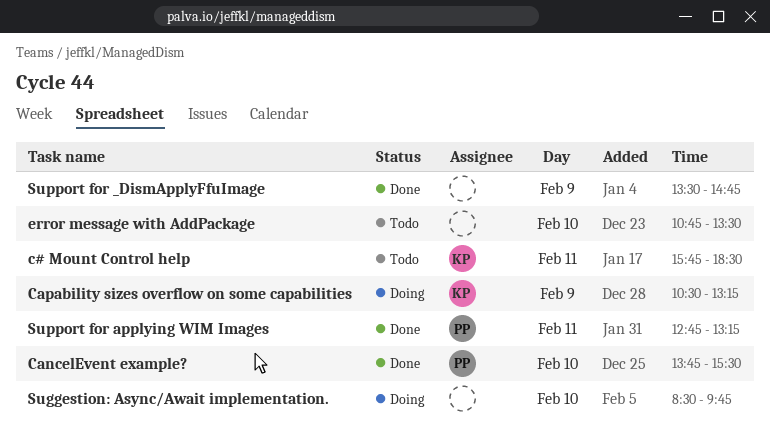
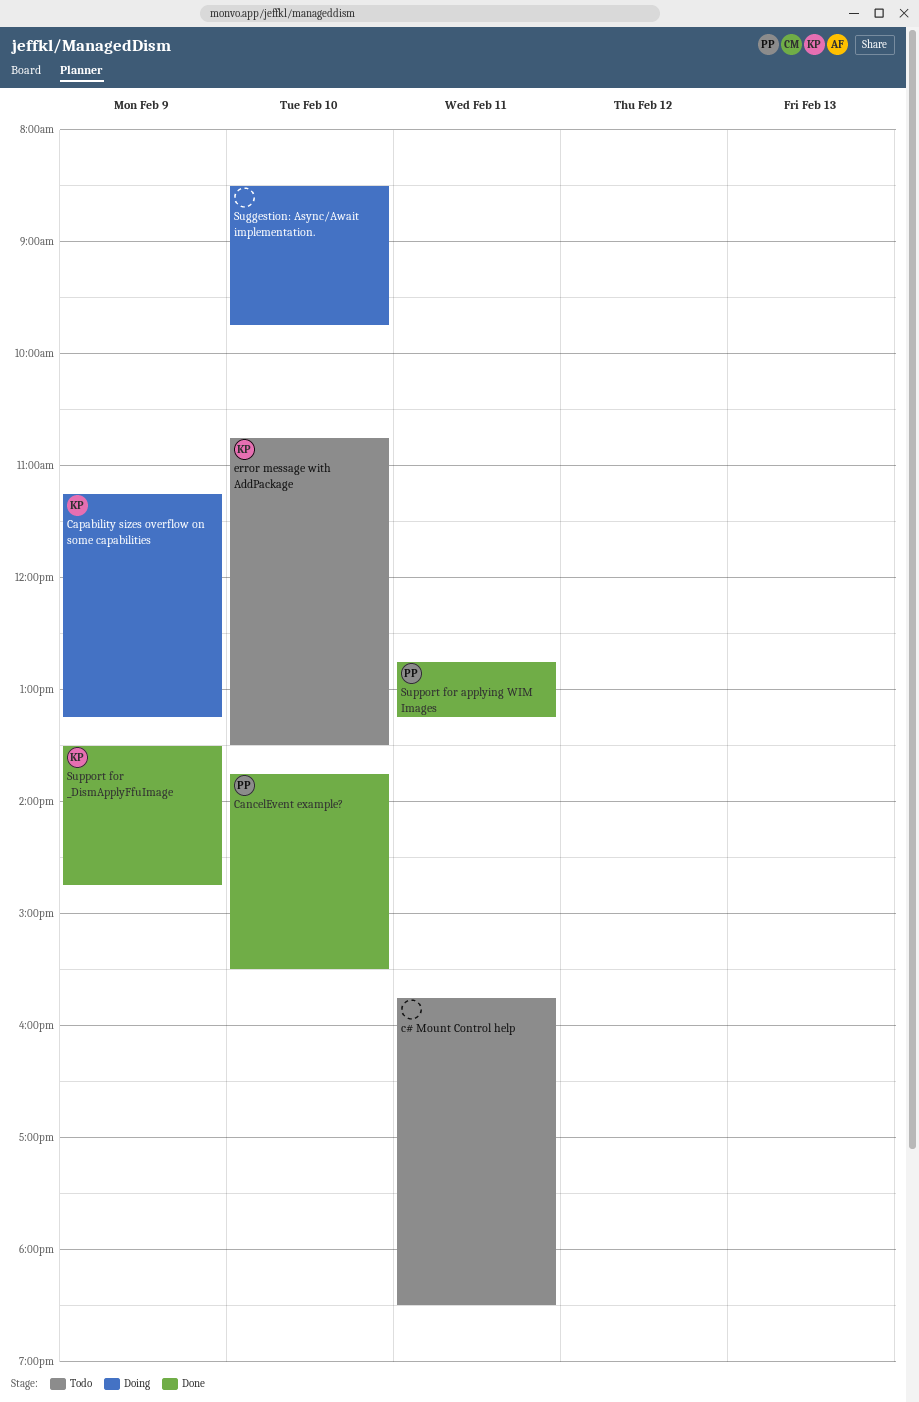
c# Mount Control help, owner: KP -> none
Capability sizes overflow on some capabilities, begins: 10:30 -> 11:15
error message with AddPackage, owner: none -> KP
Support for _DismApplyFfuImage, owner: none -> KP

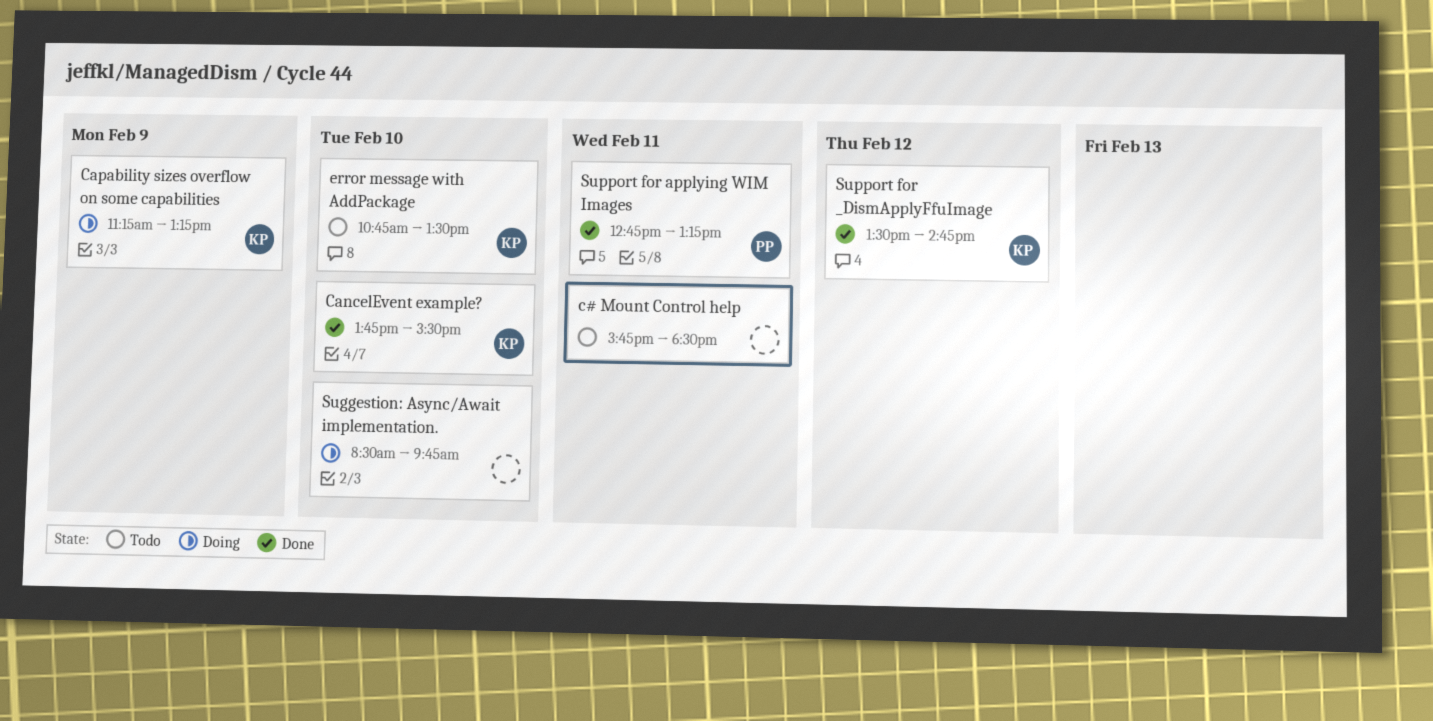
CancelEvent example?, owner: PP -> KP
Support for _DismApplyFfuImage, day: Feb 9 -> Feb 12

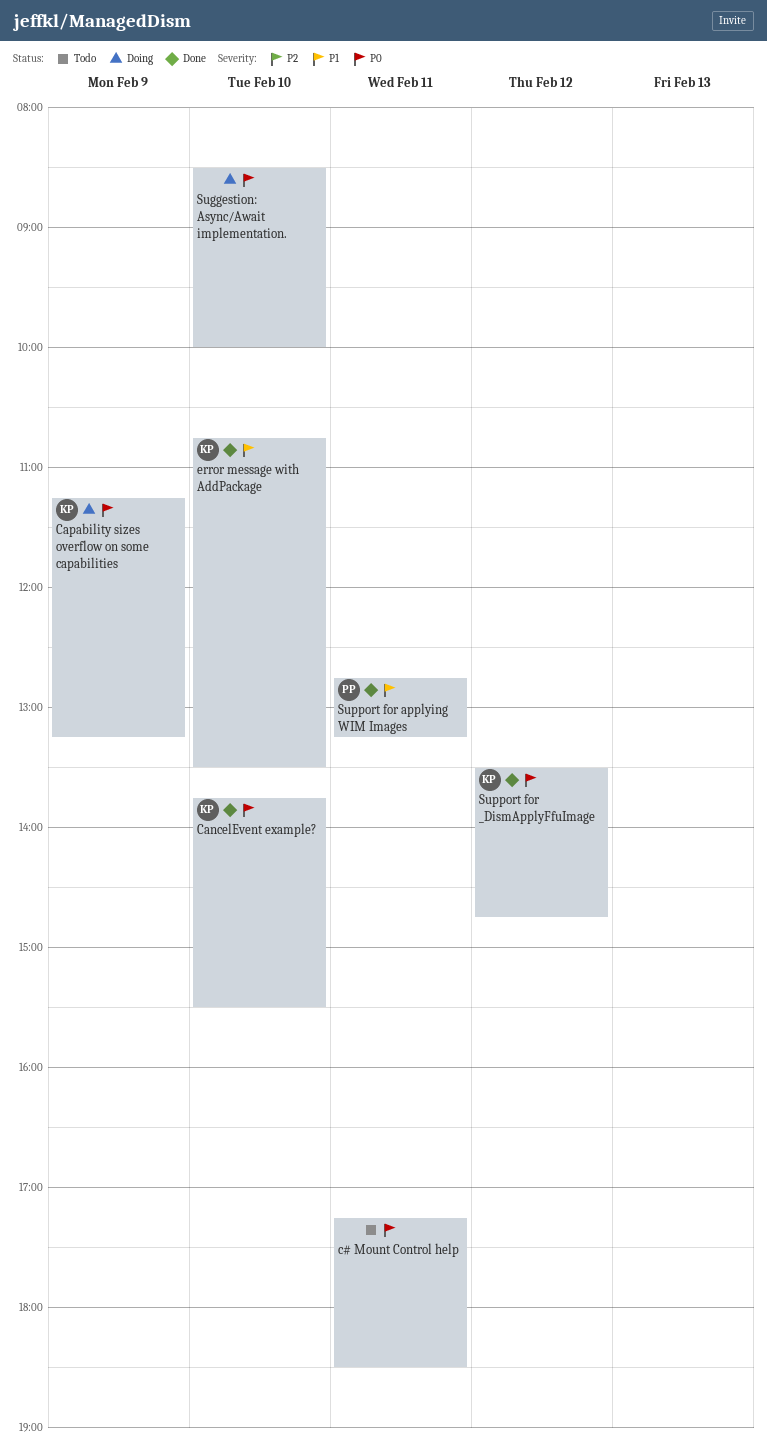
c# Mount Control help, begins: 15:45 -> 17:15
error message with AddPackage, status: Todo -> Done
Suggestion: Async/Await implementation., ends: 09:45 -> 10:00

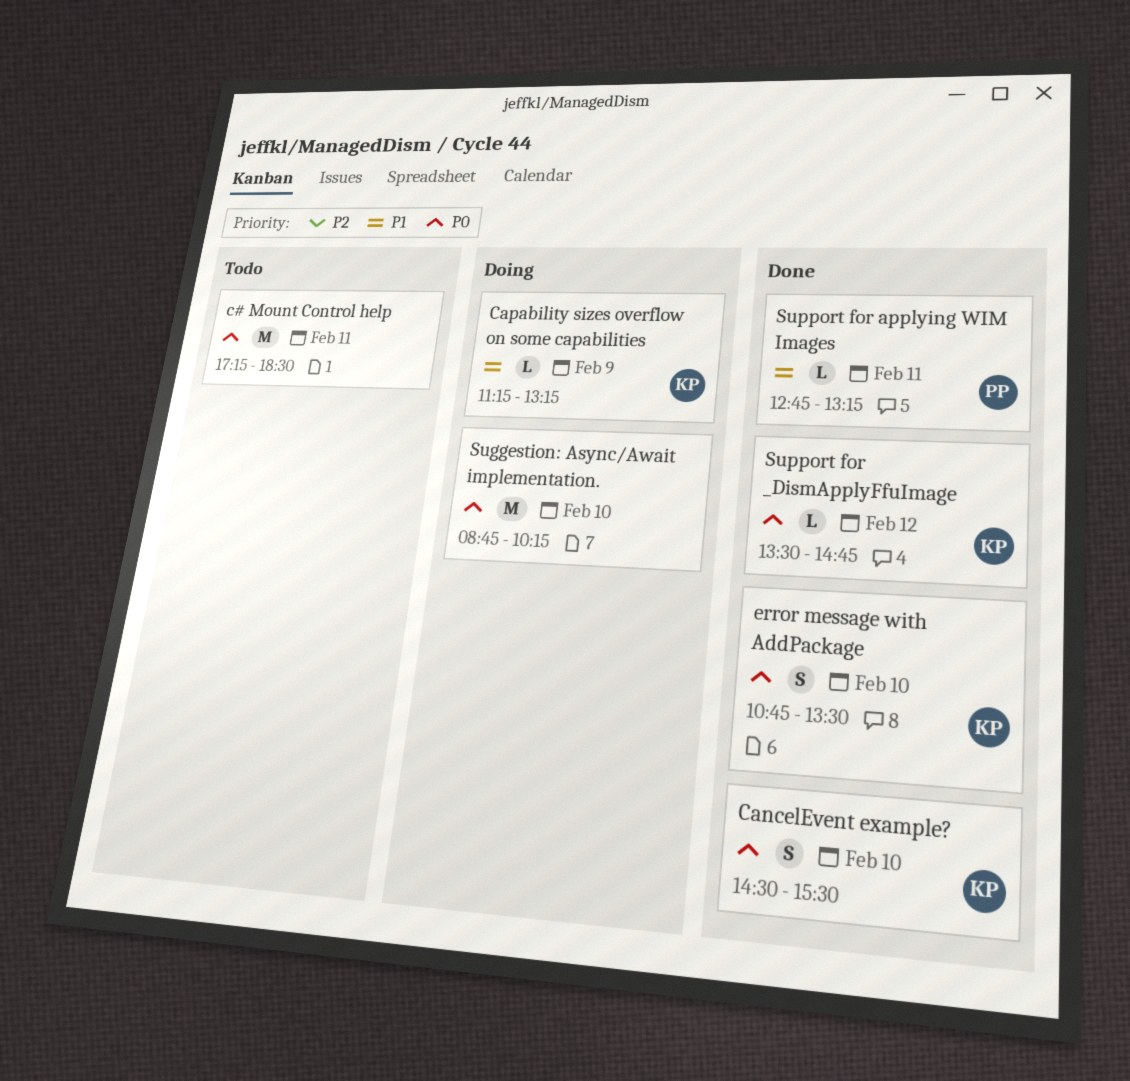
CancelEvent example?, begins: 13:45 -> 14:30
Capability sizes overflow on some capabilities, priority: P0 -> P1
error message with AddPackage, priority: P1 -> P0
Suggestion: Async/Await implementation., begins: 08:30 -> 08:45
Suggestion: Async/Await implementation., ends: 10:00 -> 10:15

